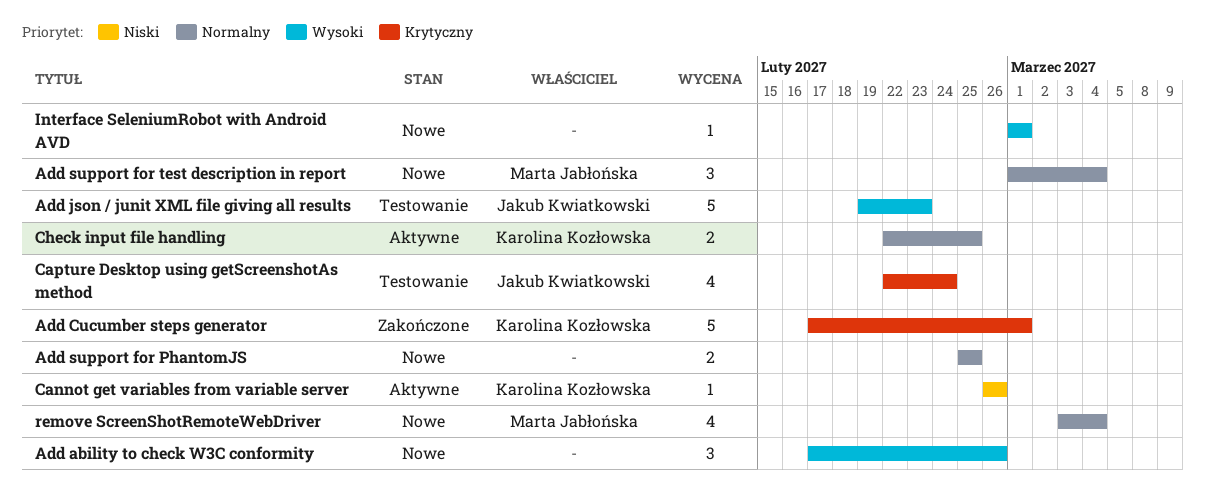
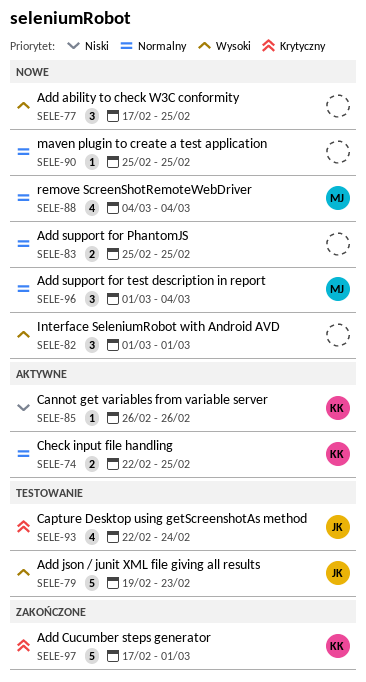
Add ability to check W3C conformity, due: Feb 26 -> Feb 25
Interface SeleniumRobot with Android AVD, estimate: 1 -> 3
maven plugin to create a test application: none -> present
remove ScreenShotRemoteWebDriver, start: Mar 3 -> Mar 4

